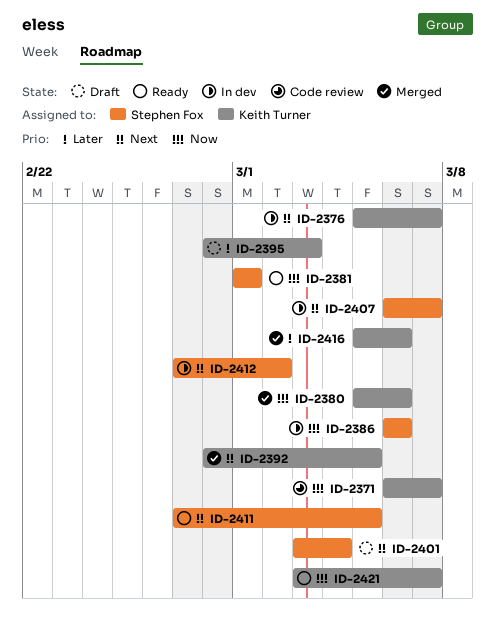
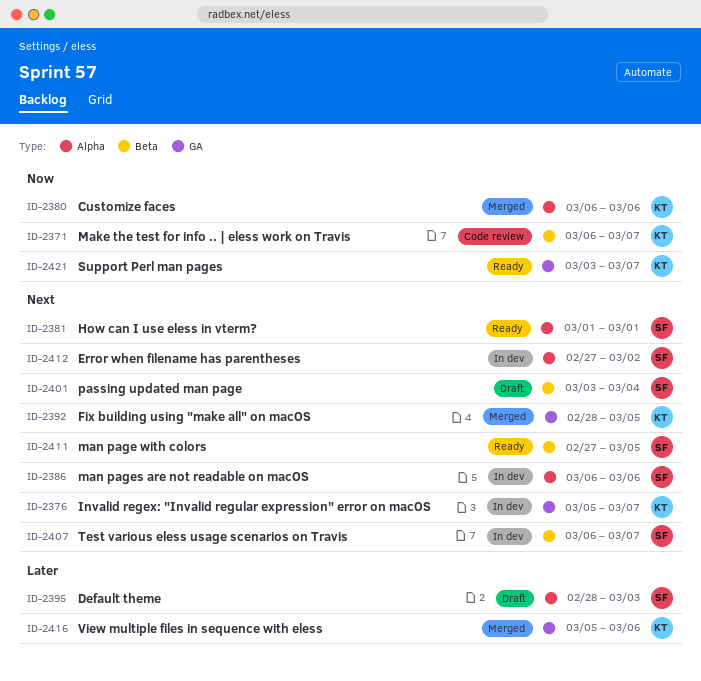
ID-2380, start: Mar 5 -> Mar 6
ID-2381, priority: Now -> Next
ID-2386, priority: Now -> Next
ID-2395, owner: Keith Turner -> Stephen Fox

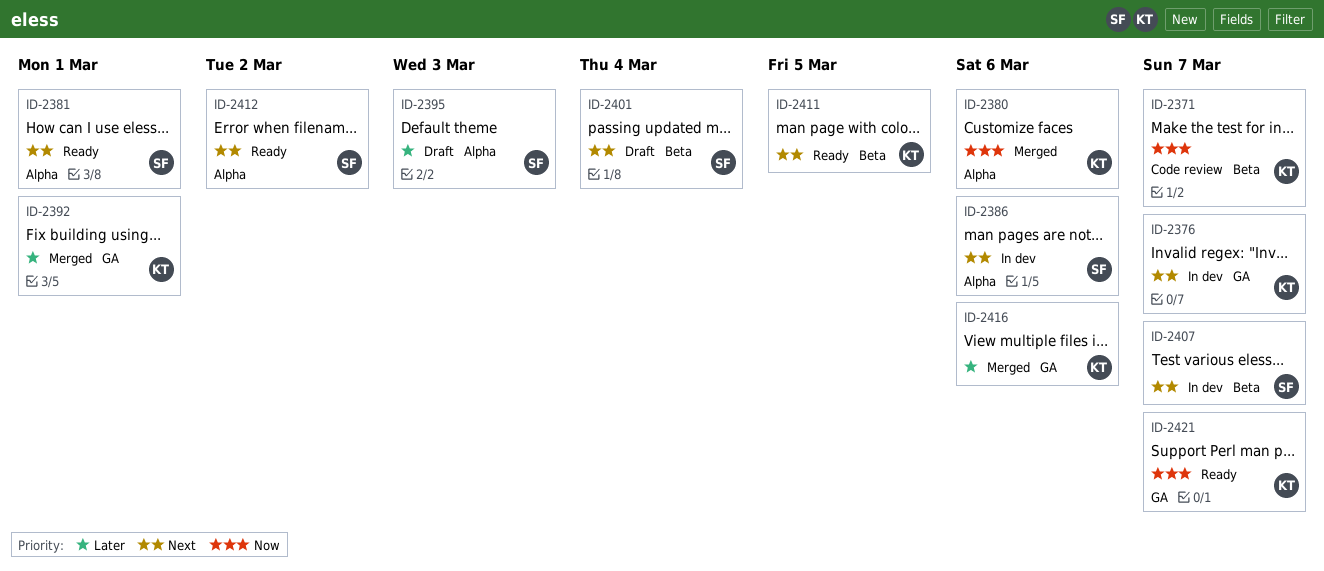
ID-2392, priority: Next -> Later
ID-2392, due: Mar 5 -> Mar 1
ID-2411, owner: SF -> KT
ID-2412, status: In dev -> Ready

